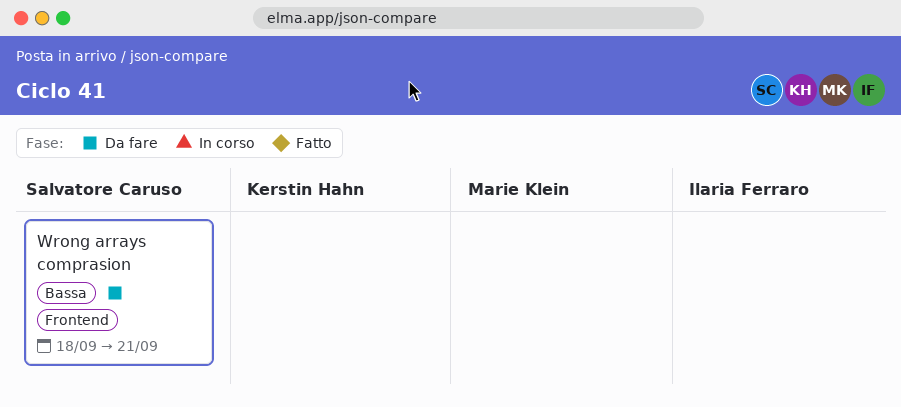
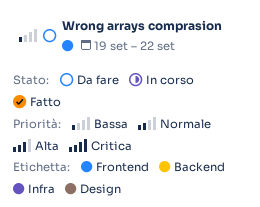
Wrong arrays comprasion, start: Sep 18 -> Sep 19
Wrong arrays comprasion, due: Sep 21 -> Sep 22

